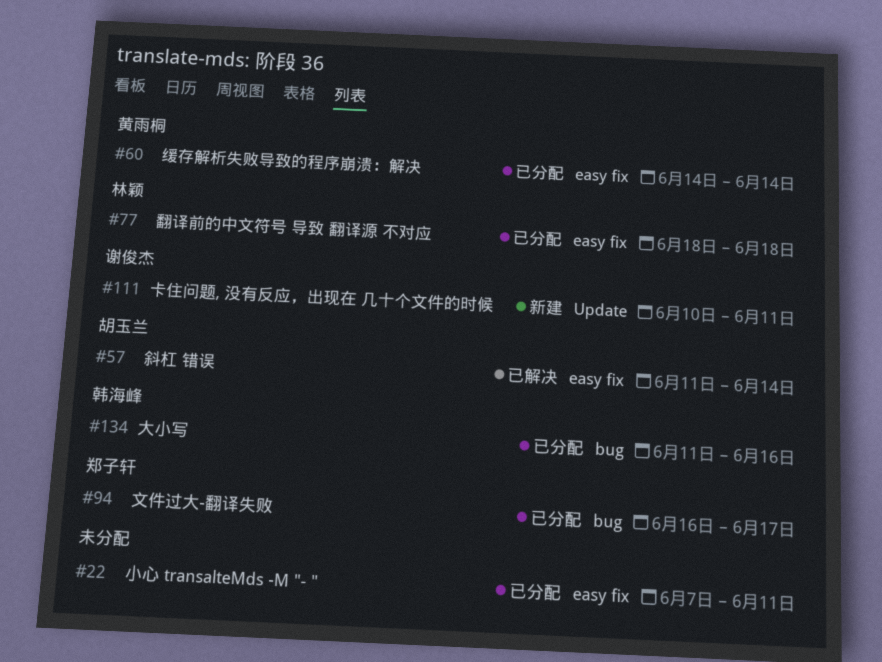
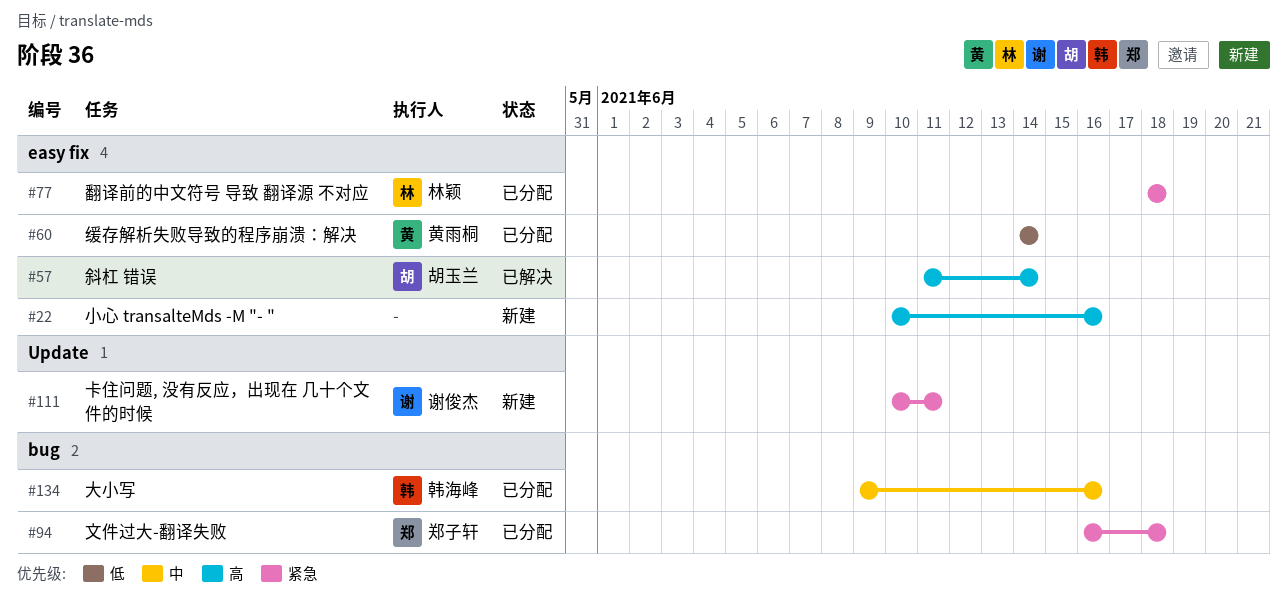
#22, status: 已分配 -> 新建
#22, start: Jun 7 -> Jun 10
#22, due: Jun 11 -> Jun 16
#94, due: Jun 17 -> Jun 18
#134, start: Jun 11 -> Jun 9

